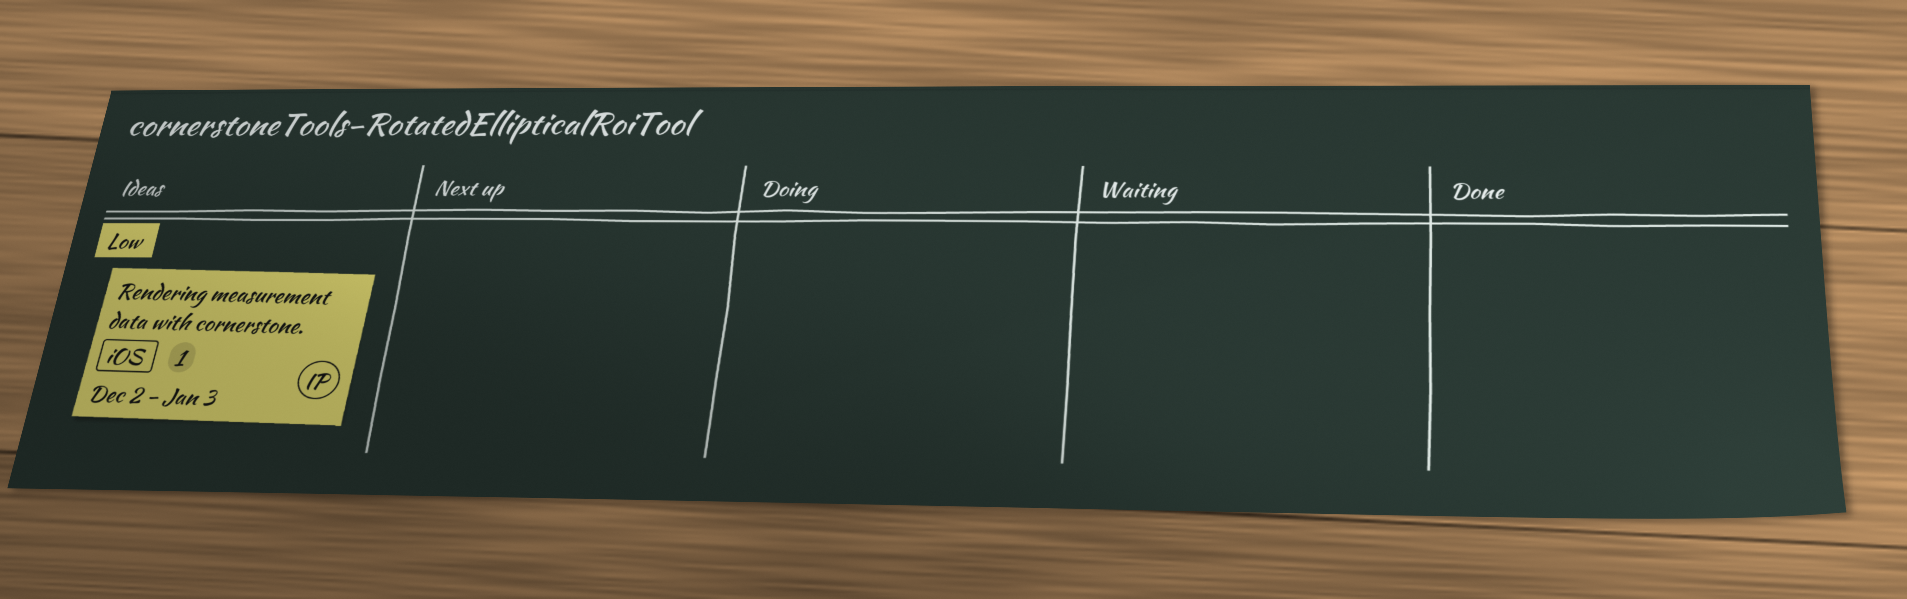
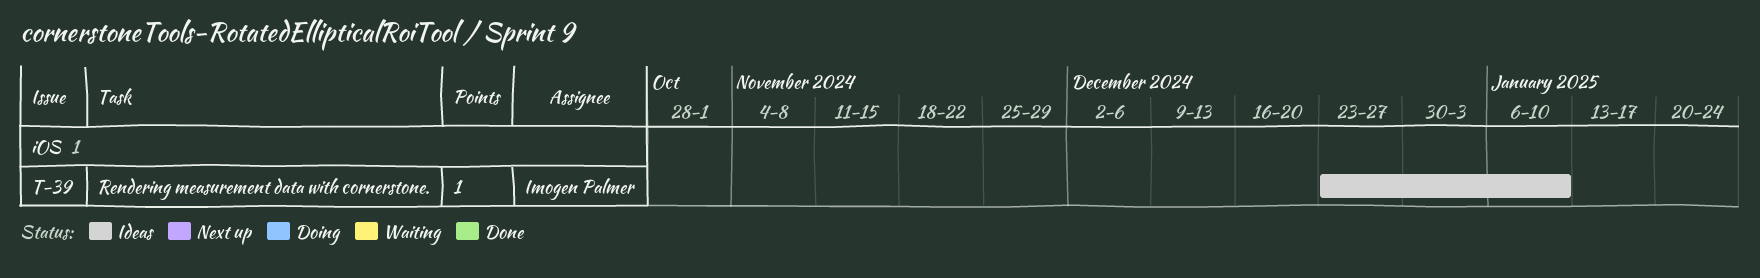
Rendering measurement data with cornerstone., start: Dec 2 -> Dec 23
Rendering measurement data with cornerstone., due: Jan 3 -> Jan 10

